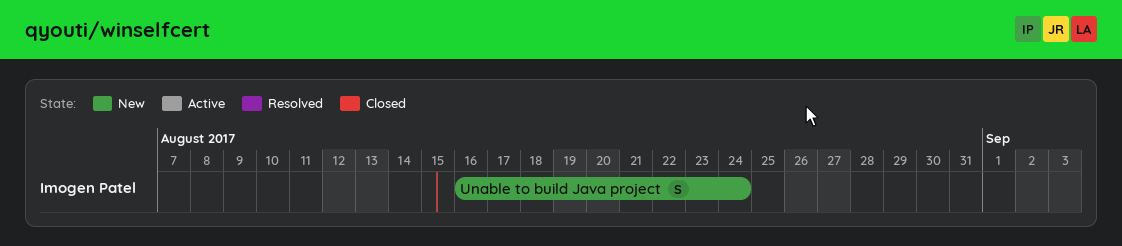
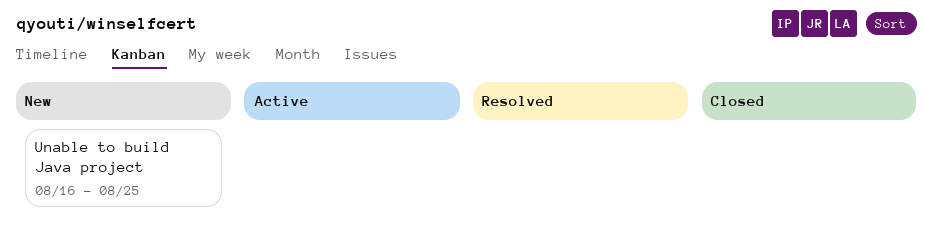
Unable to build Java project, due: Aug 24 -> Aug 25

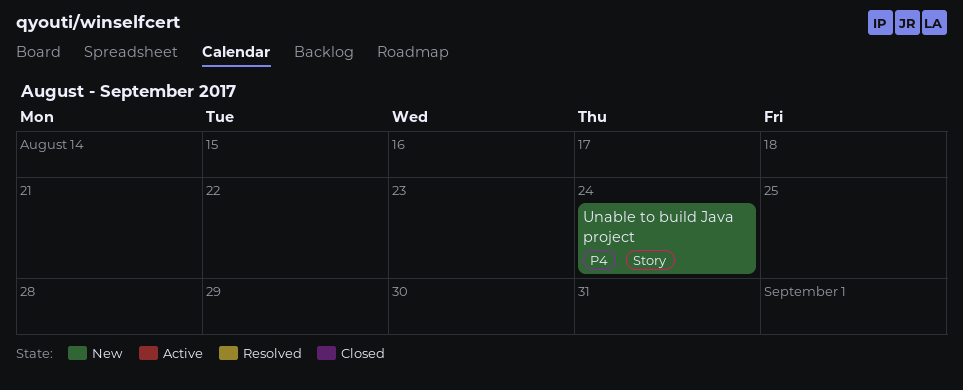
Unable to build Java project, due: Aug 25 -> Aug 24

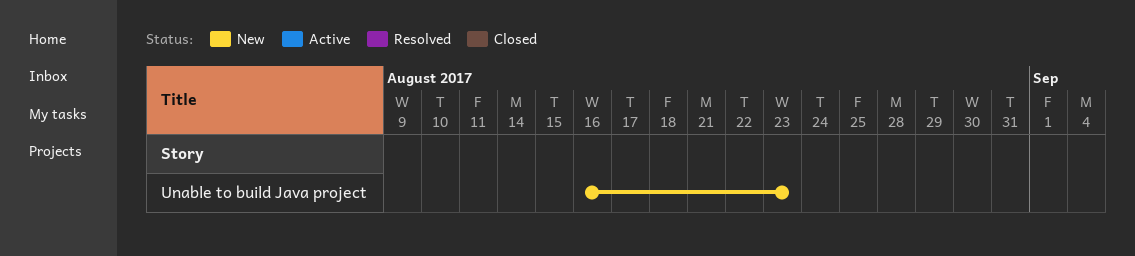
Unable to build Java project, due: Aug 24 -> Aug 23

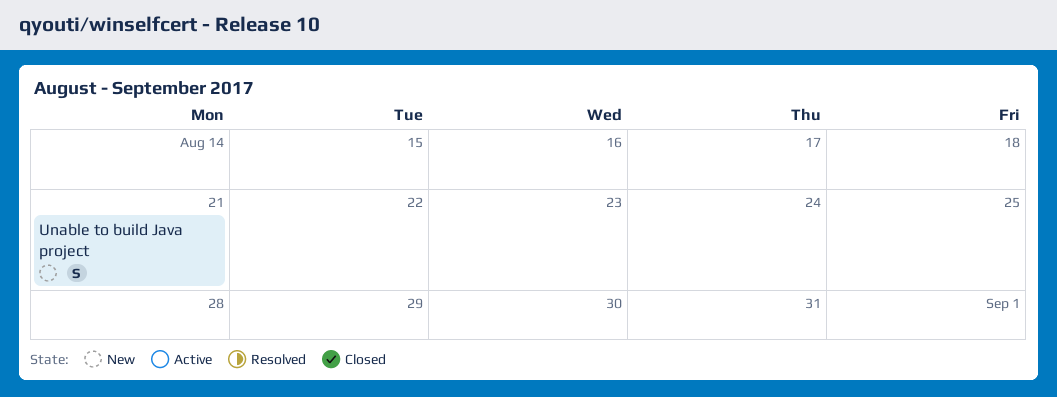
Unable to build Java project, due: Aug 23 -> Aug 21

